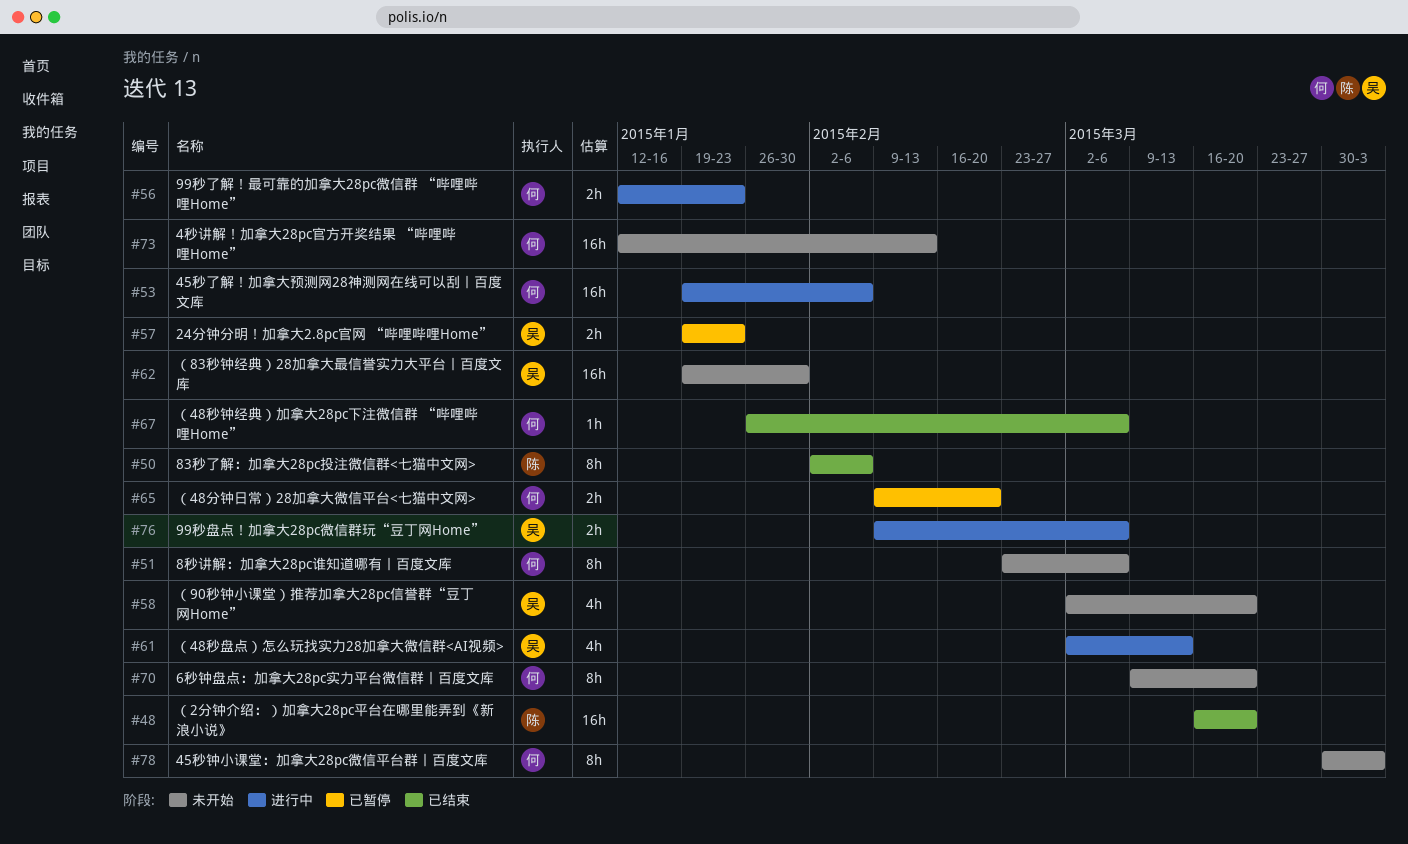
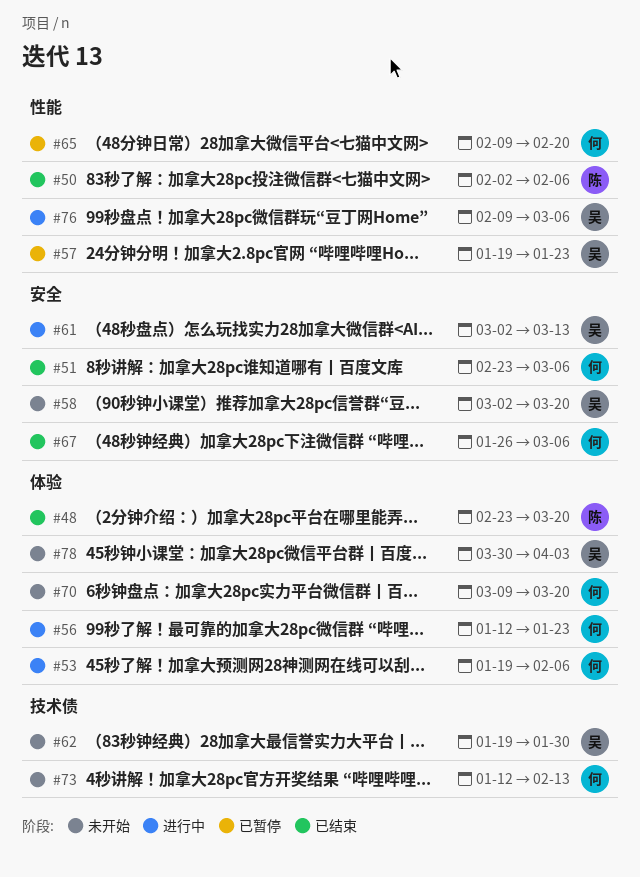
#48, start: Mar 16 -> Feb 23
#51, status: 未开始 -> 已结束
#78, owner: 何 -> 吴

